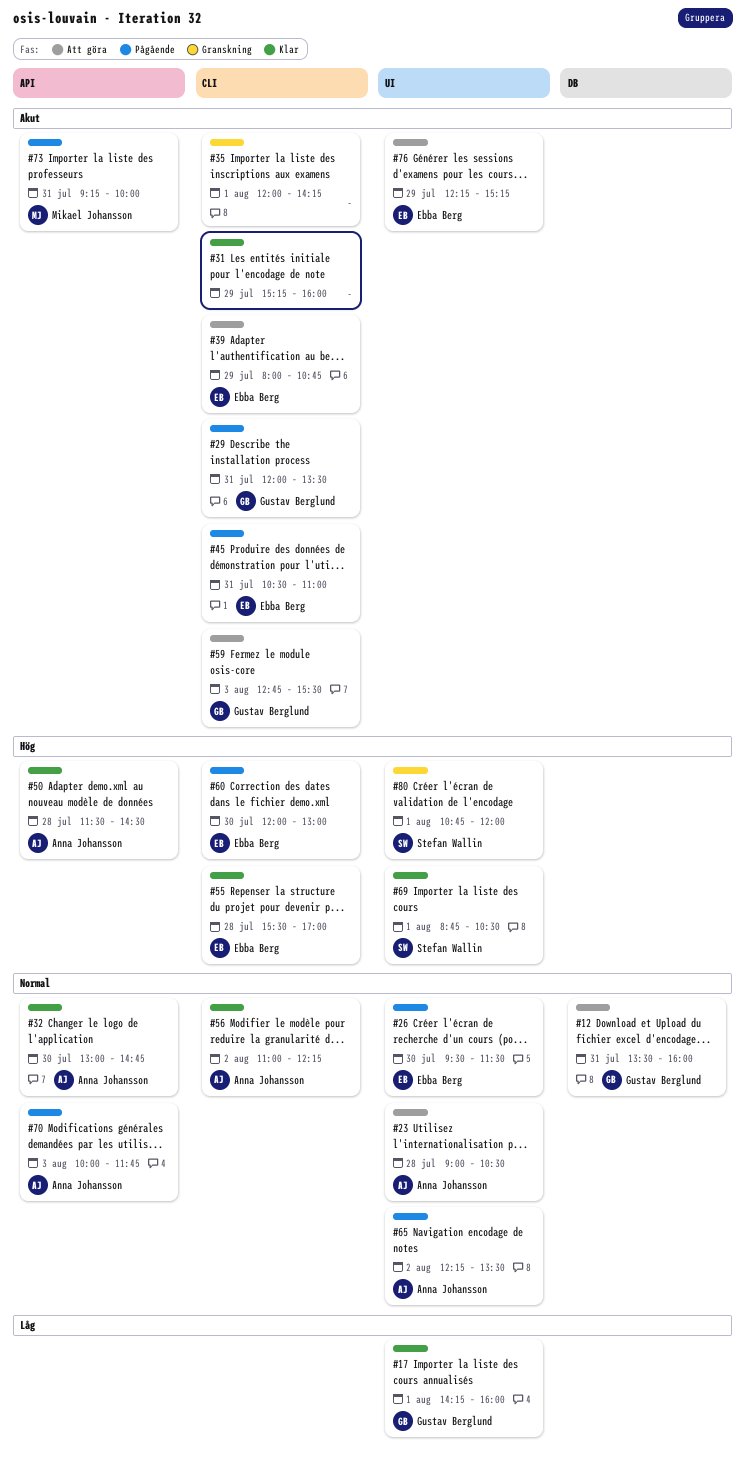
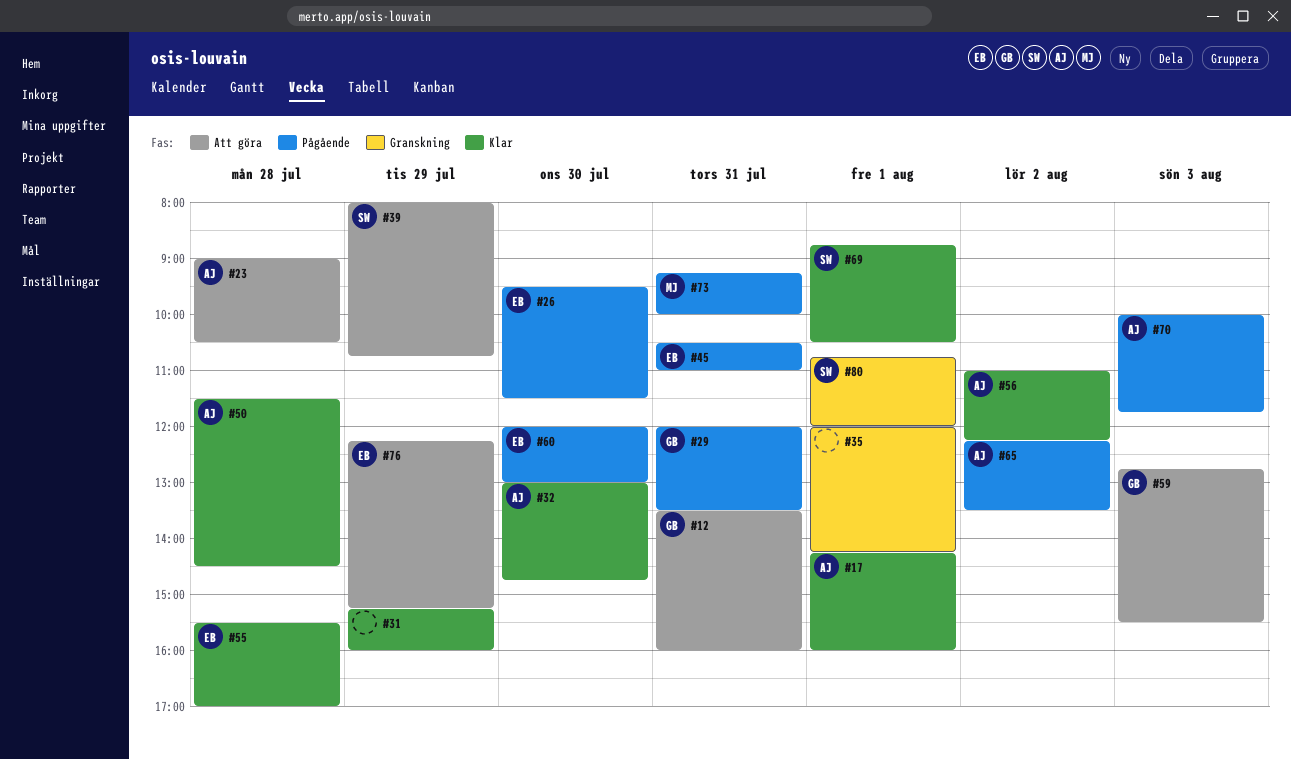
#17, owner: Gustav Berglund -> Anna Johansson
#39, owner: Ebba Berg -> Stefan Wallin

